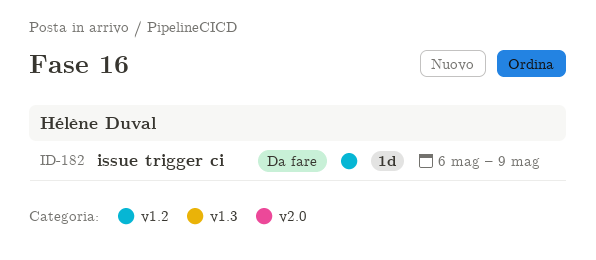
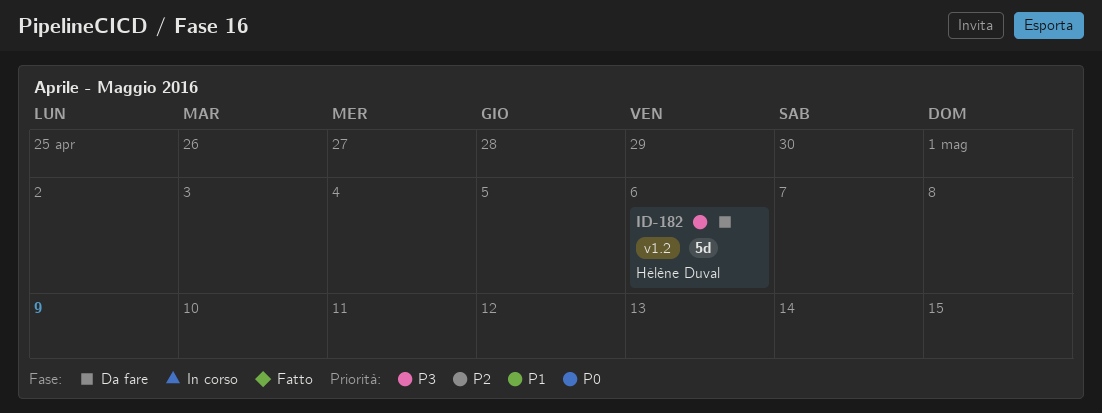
ID-182, estimate: 1d -> 5d
ID-182, due: May 9 -> May 6

